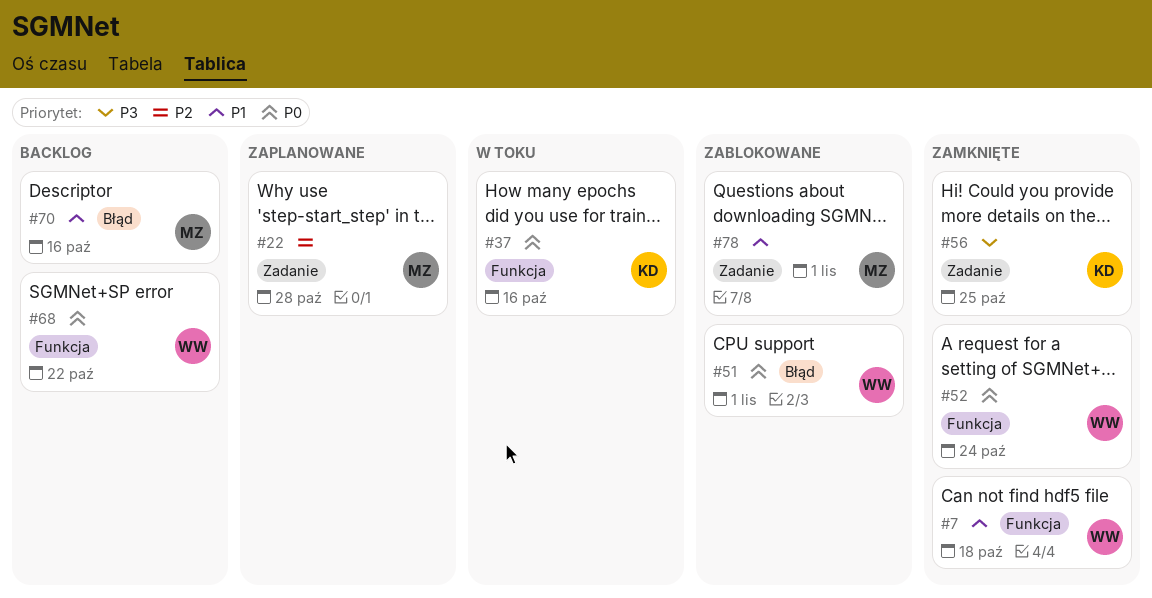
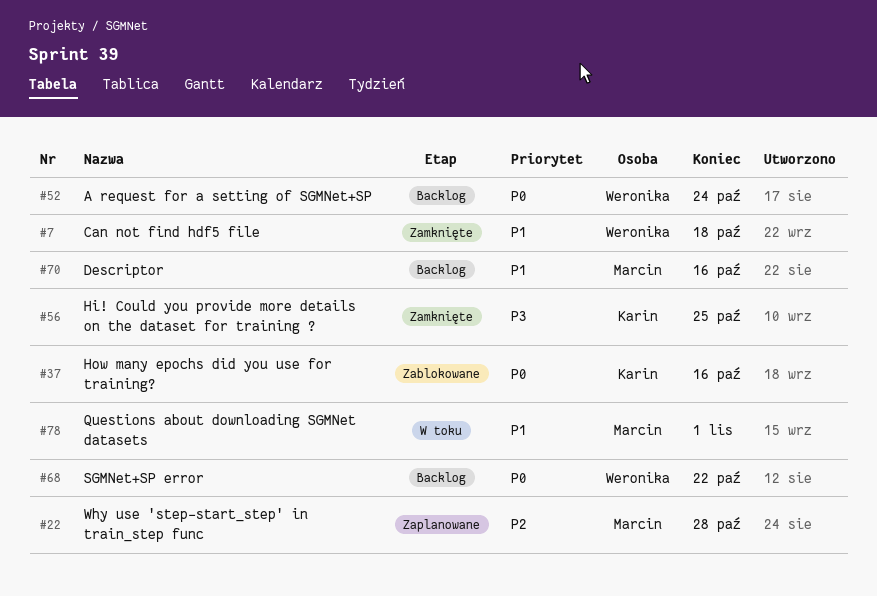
#37, status: W toku -> Zablokowane
#51: present -> none
#52, status: Zamknięte -> Backlog
#78, status: Zablokowane -> W toku

